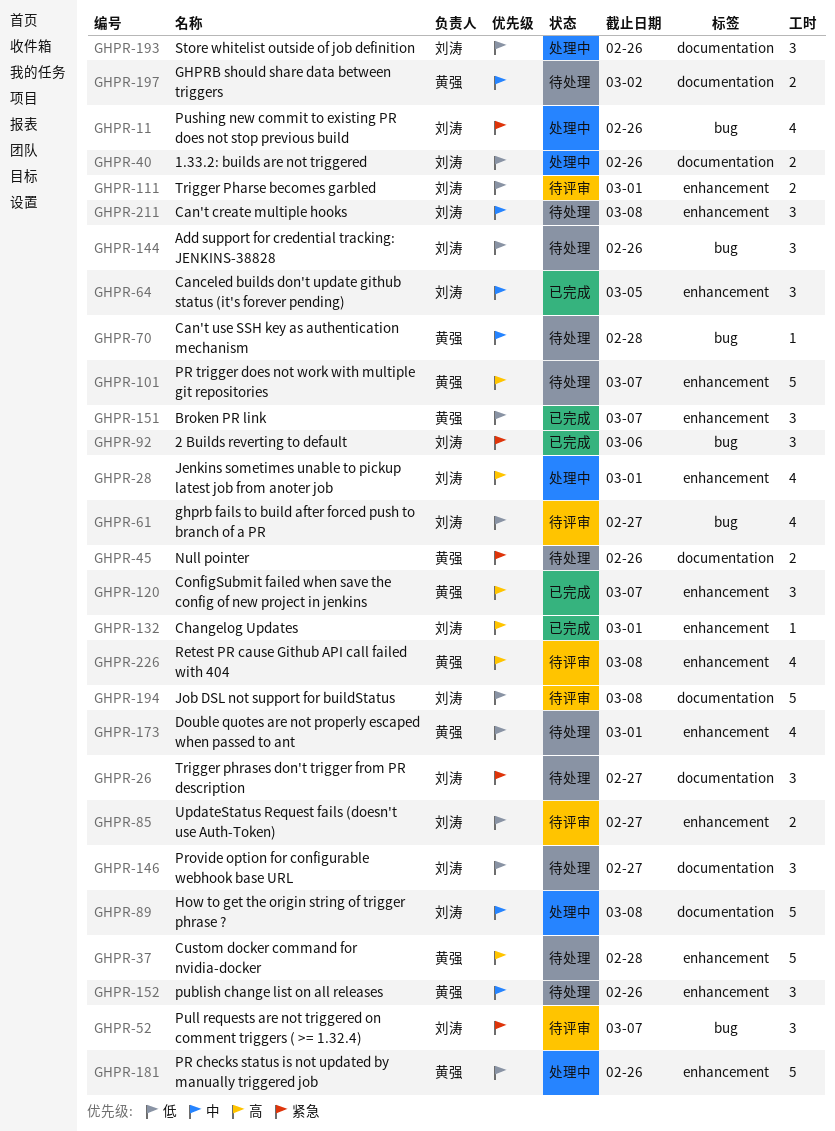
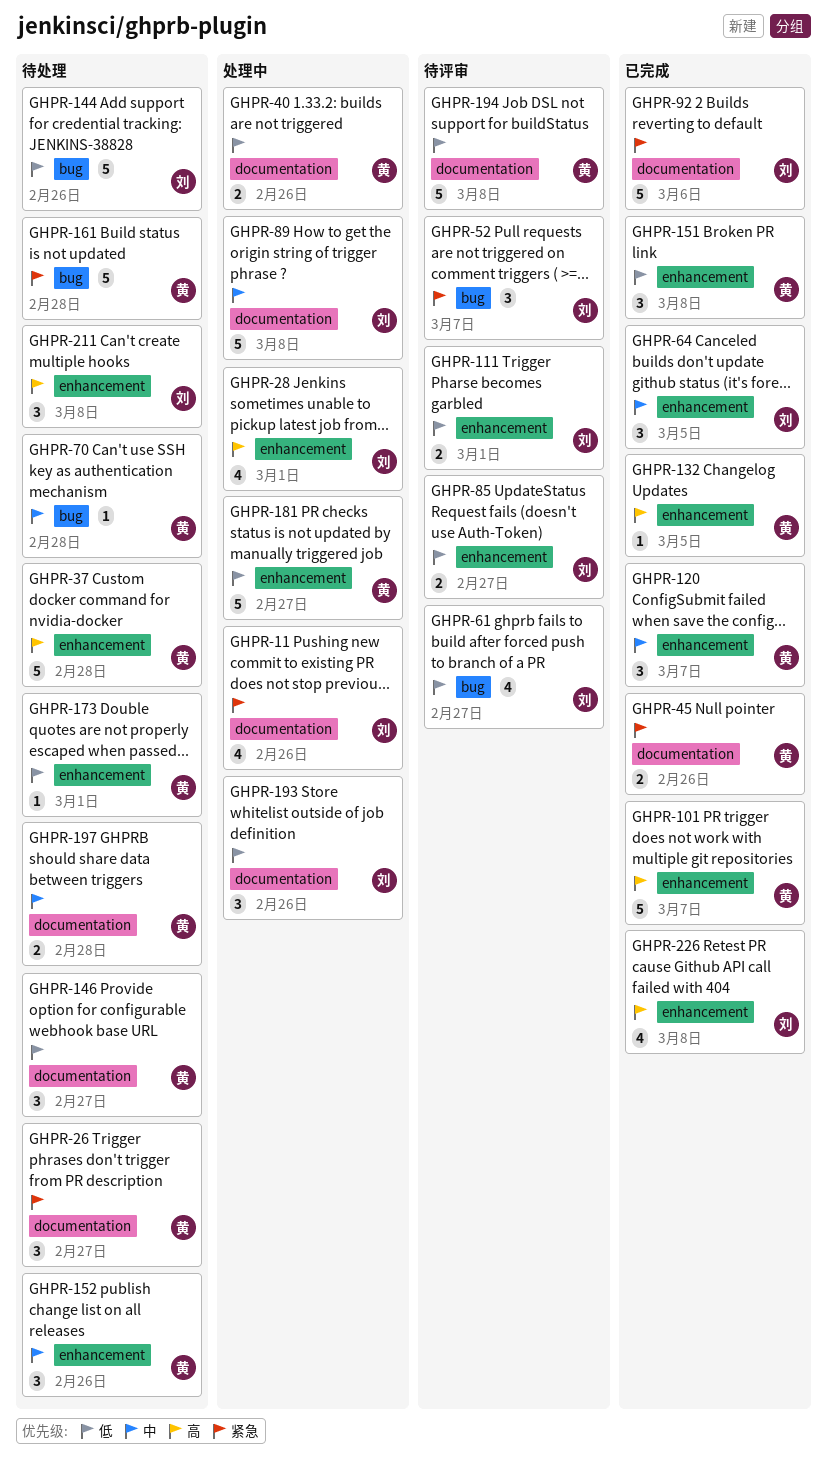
GHPR-11, label: bug -> documentation
GHPR-26, owner: 刘涛 -> 黄强
GHPR-40, owner: 刘涛 -> 黄强
GHPR-45, status: 待处理 -> 已完成
GHPR-92, label: bug -> documentation
GHPR-92, estimate: 3 -> 5
GHPR-101, status: 待处理 -> 已完成
GHPR-120, priority: 高 -> 中
GHPR-132, owner: 刘涛 -> 黄强
GHPR-132, due: Mar 1 -> Mar 5
GHPR-144, estimate: 3 -> 5
GHPR-146, owner: 刘涛 -> 黄强
GHPR-151, due: Mar 7 -> Mar 8
GHPR-161: none -> present
GHPR-173, estimate: 4 -> 1
GHPR-181, due: Feb 26 -> Feb 27
GHPR-194, owner: 刘涛 -> 黄强
GHPR-197, due: Mar 2 -> Feb 28
GHPR-211, priority: 中 -> 高
GHPR-226, status: 待评审 -> 已完成
GHPR-226, owner: 黄强 -> 刘涛

